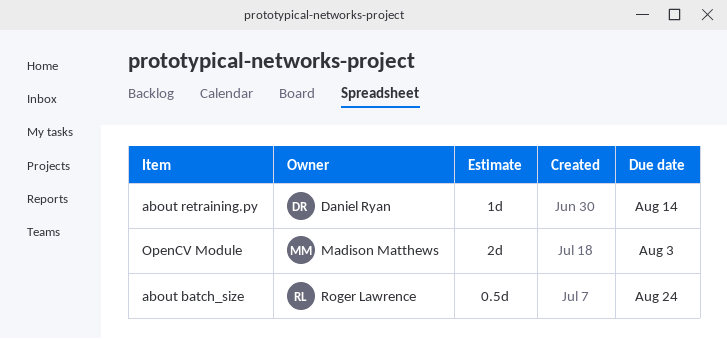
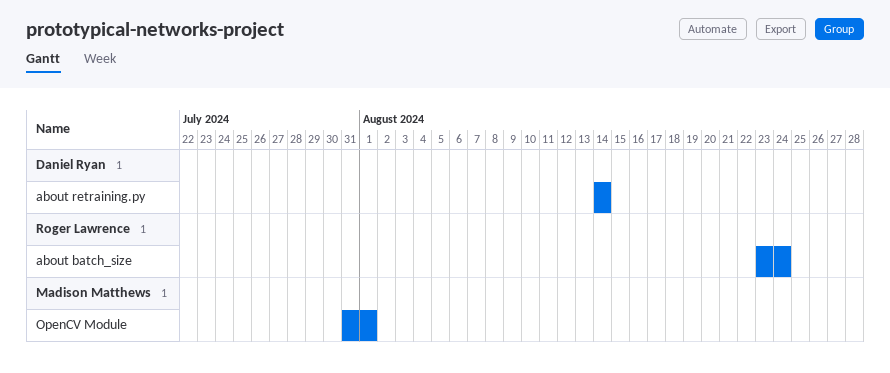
OpenCV Module, due: Aug 3 -> Aug 1

